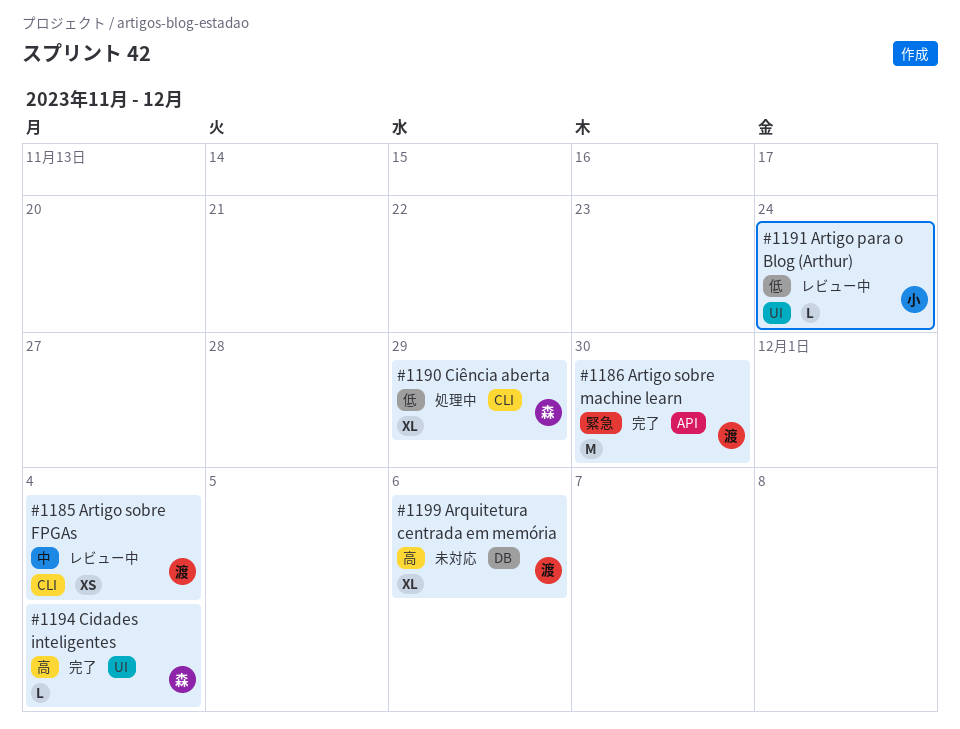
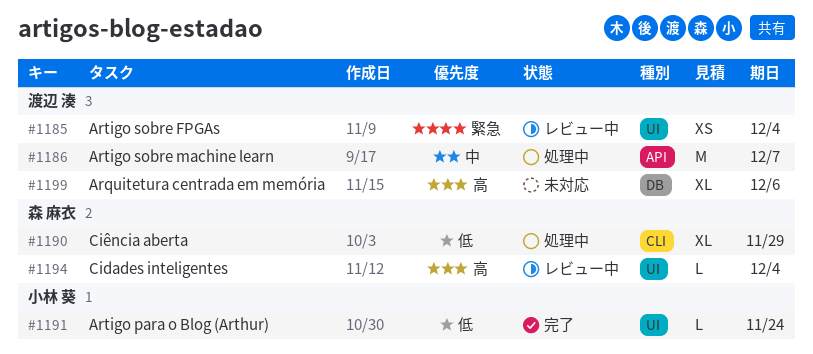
#1185, priority: 中 -> 緊急
#1185, label: CLI -> UI
#1186, status: 完了 -> 処理中
#1186, priority: 緊急 -> 中
#1186, due: Nov 30 -> Dec 7
#1191, status: レビュー中 -> 完了
#1194, status: 完了 -> レビュー中

